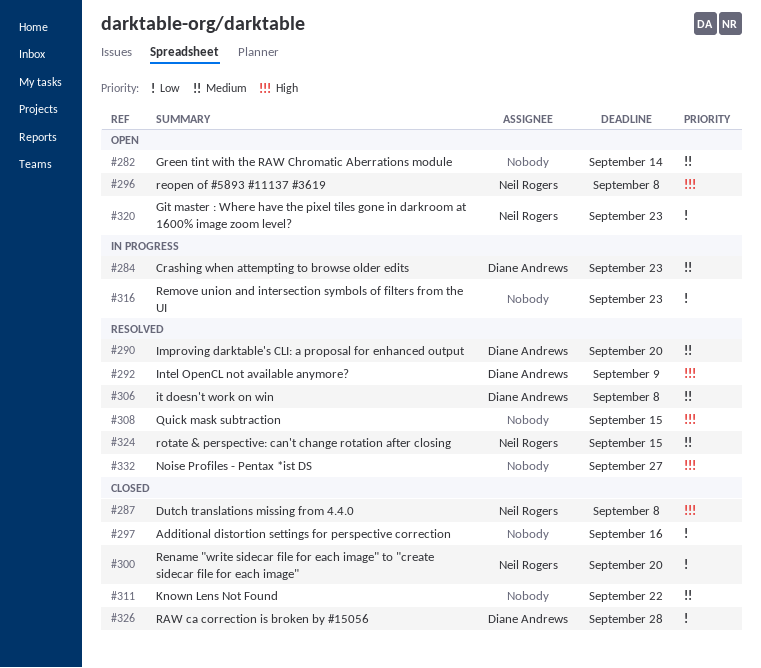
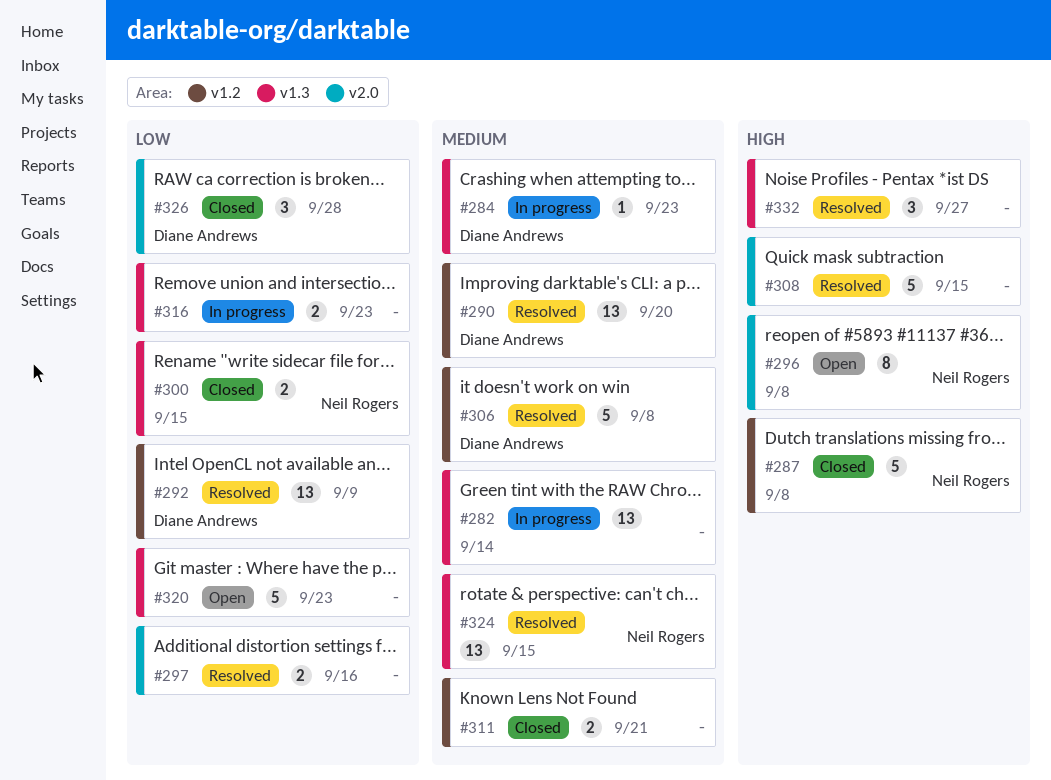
#282, status: Open -> In progress
#292, priority: High -> Low
#297, status: Closed -> Resolved
#300, due: Sep 20 -> Sep 15
#311, due: Sep 22 -> Sep 21
#320, owner: Neil Rogers -> none

